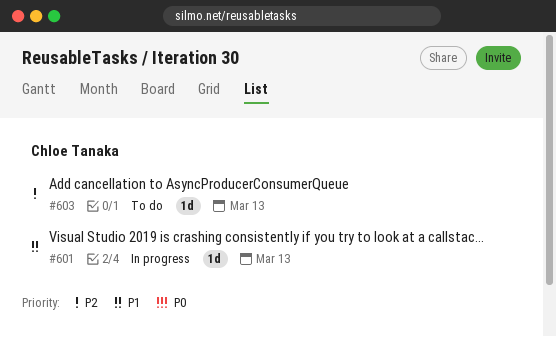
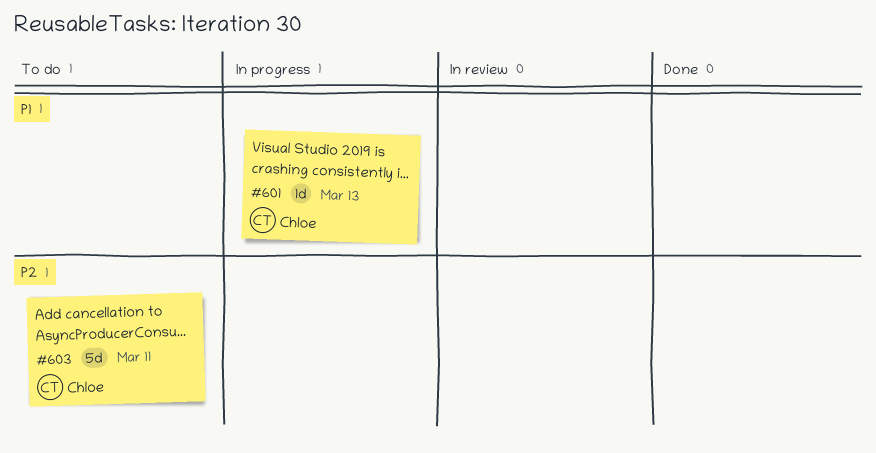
#603, estimate: 1d -> 5d
#603, due: Mar 13 -> Mar 11

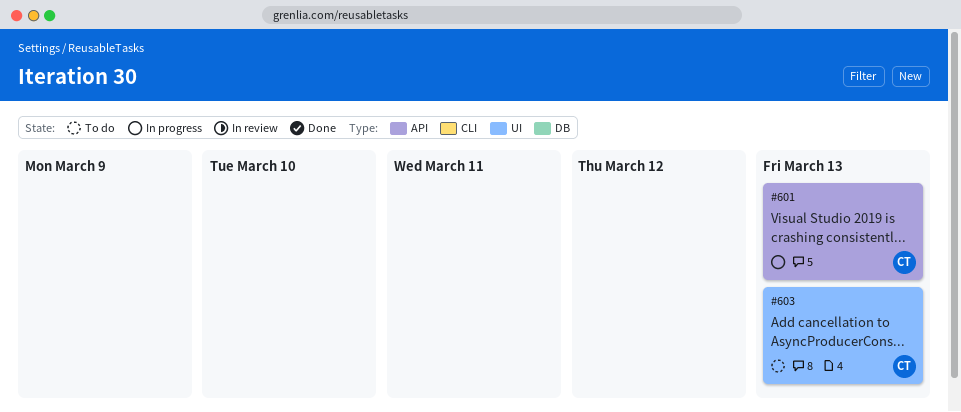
#603, due: Mar 11 -> Mar 13

